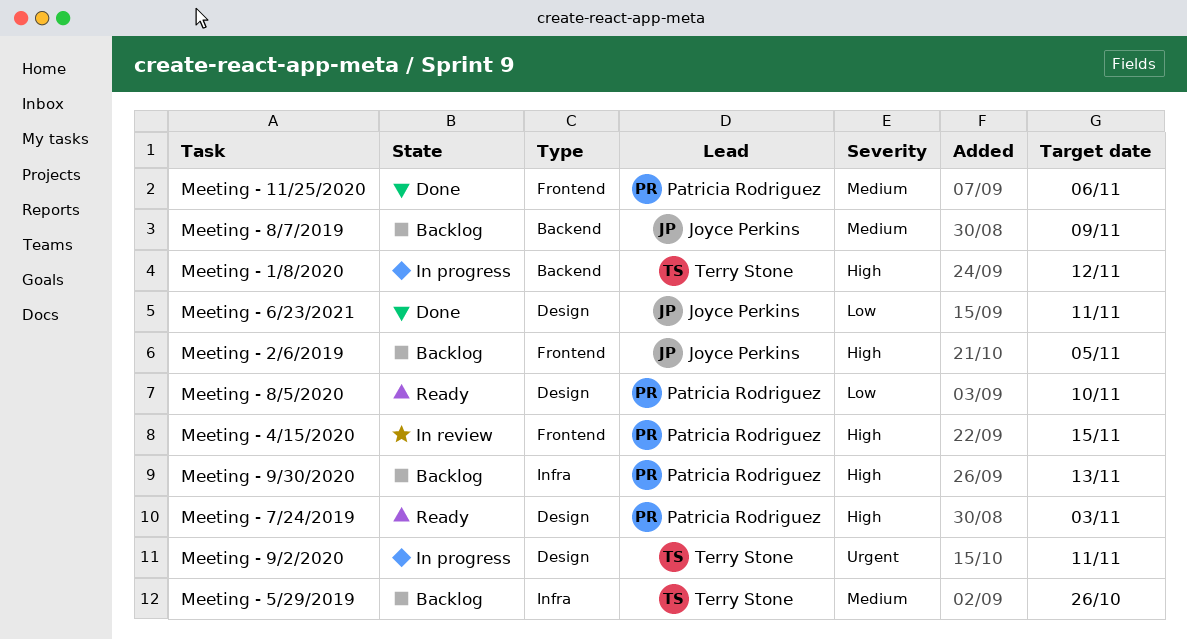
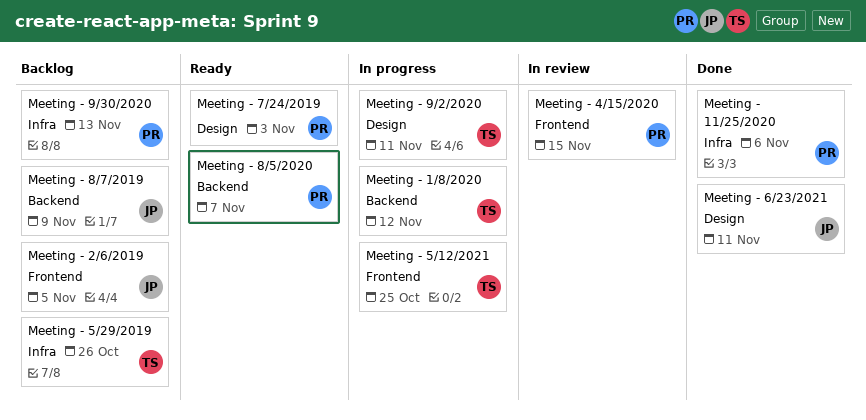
Meeting - 11/25/2020, label: Frontend -> Infra
Meeting - 5/12/2021: none -> present
Meeting - 8/5/2020, label: Design -> Backend
Meeting - 8/5/2020, due: Nov 10 -> Nov 7

